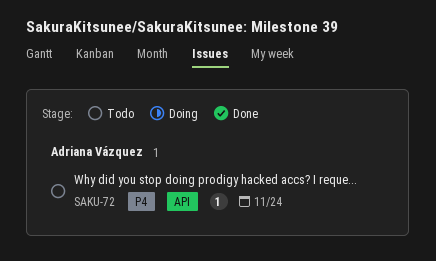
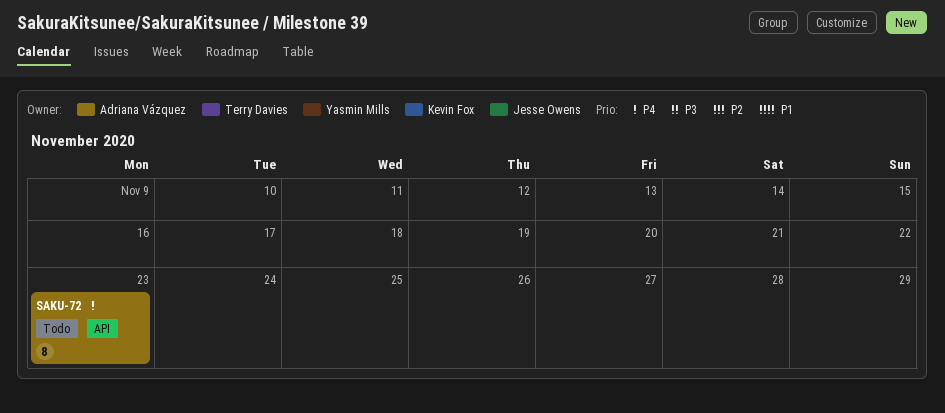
SAKU-72, estimate: 1 -> 8
SAKU-72, due: Nov 24 -> Nov 23

